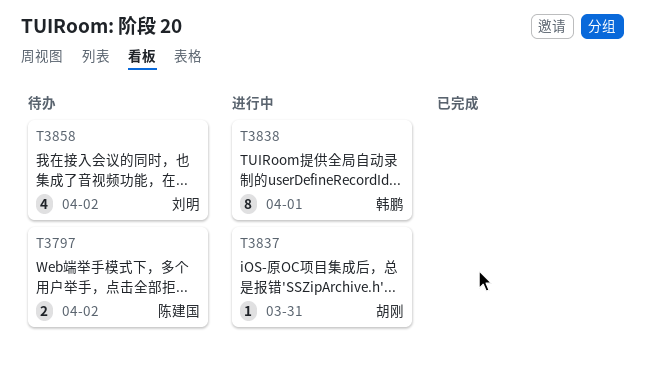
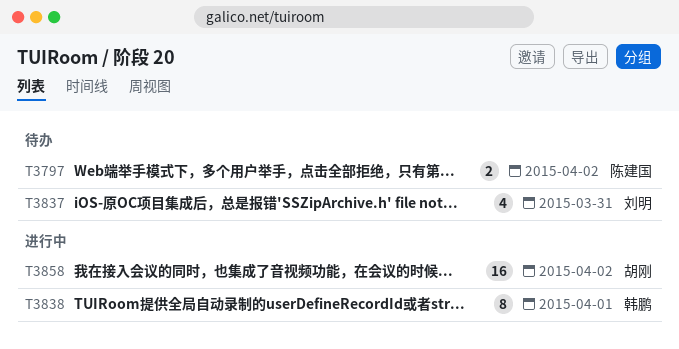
T3837, status: 进行中 -> 待办
T3837, owner: 胡刚 -> 刘明
T3837, estimate: 1 -> 4
T3858, status: 待办 -> 进行中
T3858, owner: 刘明 -> 胡刚
T3858, estimate: 4 -> 16

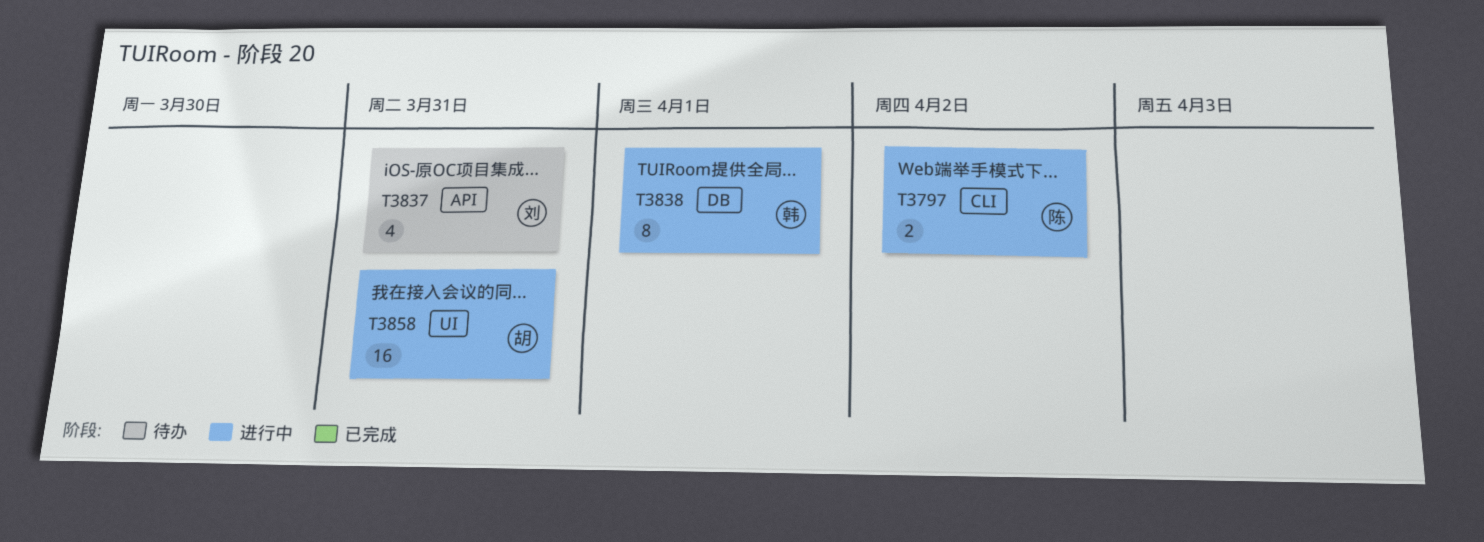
T3797, status: 待办 -> 进行中
T3858, due: Apr 2 -> Mar 31

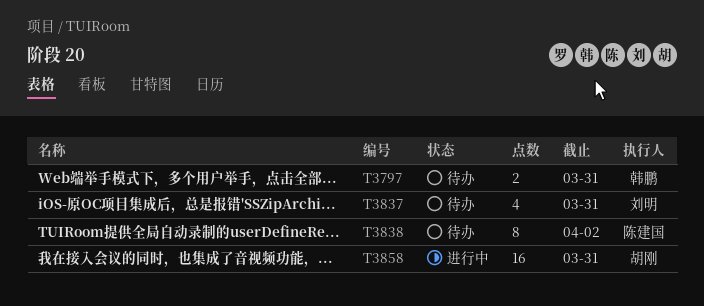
T3797, status: 进行中 -> 待办
T3797, owner: 陈建国 -> 韩鹏
T3797, due: Apr 2 -> Mar 31
T3838, status: 进行中 -> 待办
T3838, owner: 韩鹏 -> 陈建国
T3838, due: Apr 1 -> Apr 2

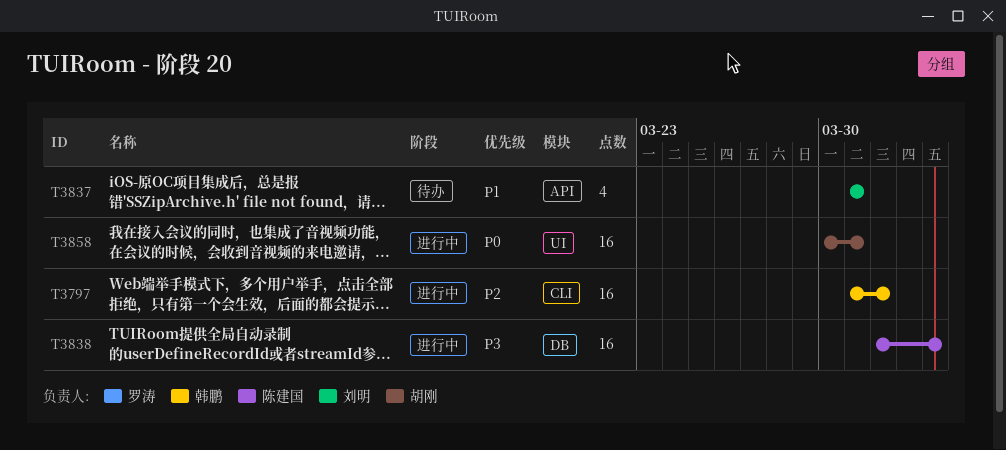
T3797, status: 待办 -> 进行中
T3797, estimate: 2 -> 16
T3797, due: Mar 31 -> Apr 1
T3838, status: 待办 -> 进行中
T3838, estimate: 8 -> 16
T3838, due: Apr 2 -> Apr 3

